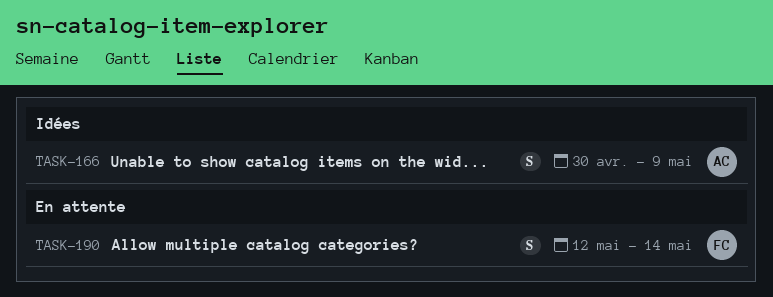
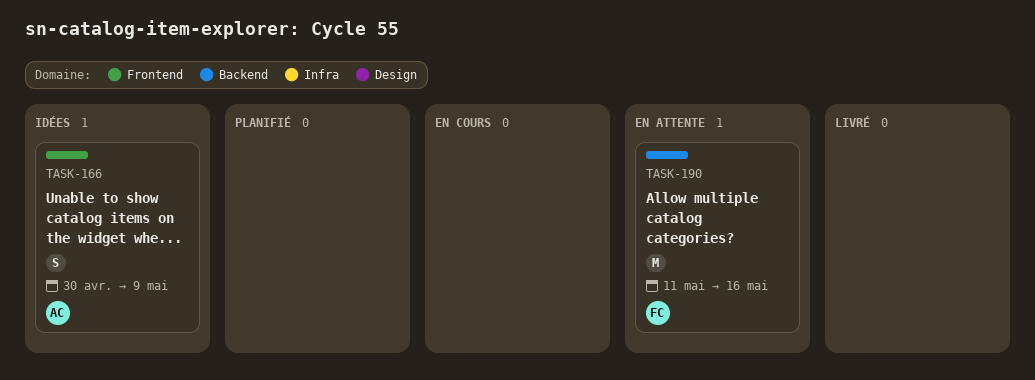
TASK-190, estimate: S -> M
TASK-190, start: May 12 -> May 11
TASK-190, due: May 14 -> May 16

